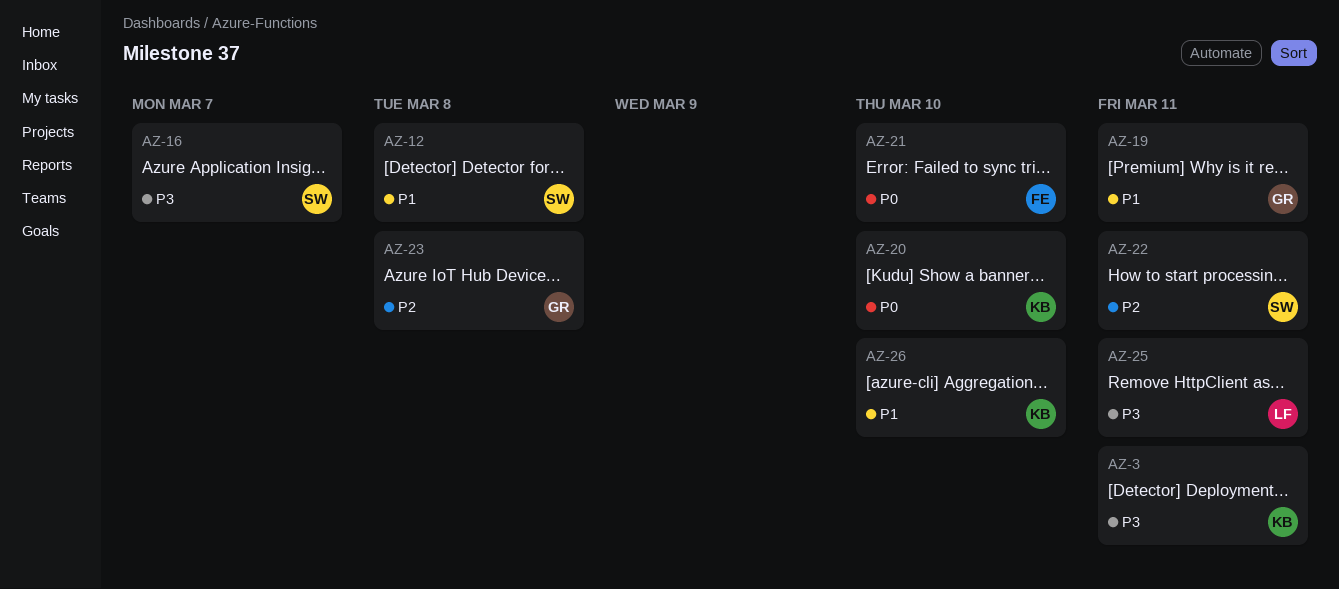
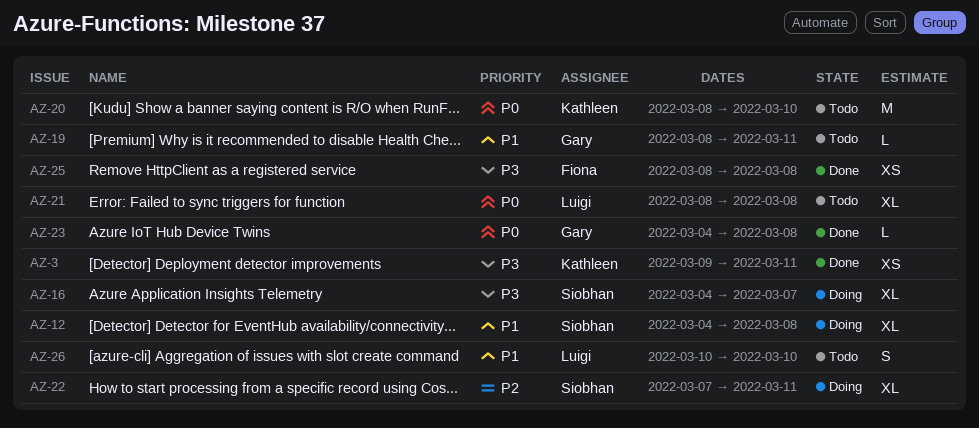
AZ-21, owner: Fiona -> Luigi
AZ-21, due: Mar 10 -> Mar 8
AZ-23, priority: P2 -> P0
AZ-25, owner: Luigi -> Fiona
AZ-25, due: Mar 11 -> Mar 8
AZ-26, owner: Kathleen -> Luigi

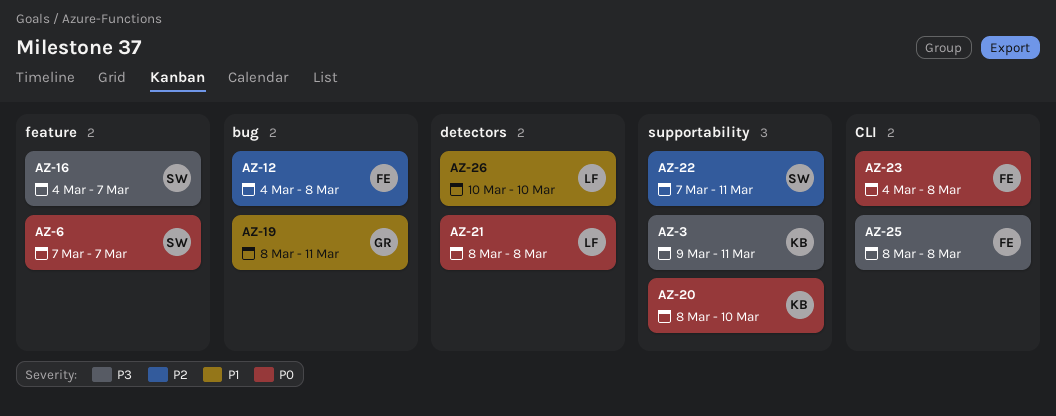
AZ-6: none -> present
AZ-12, owner: Siobhan -> Fiona
AZ-12, priority: P1 -> P2
AZ-23, owner: Gary -> Fiona

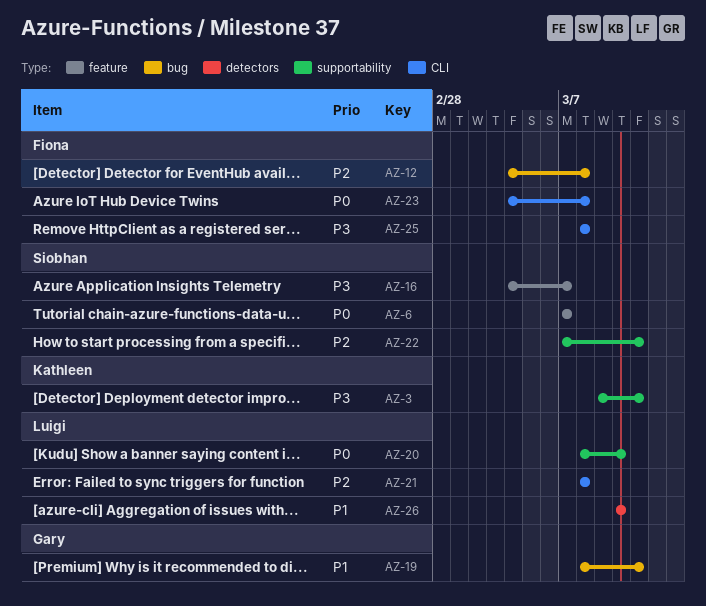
AZ-20, owner: Kathleen -> Luigi
AZ-21, priority: P0 -> P2
AZ-21, label: detectors -> CLI

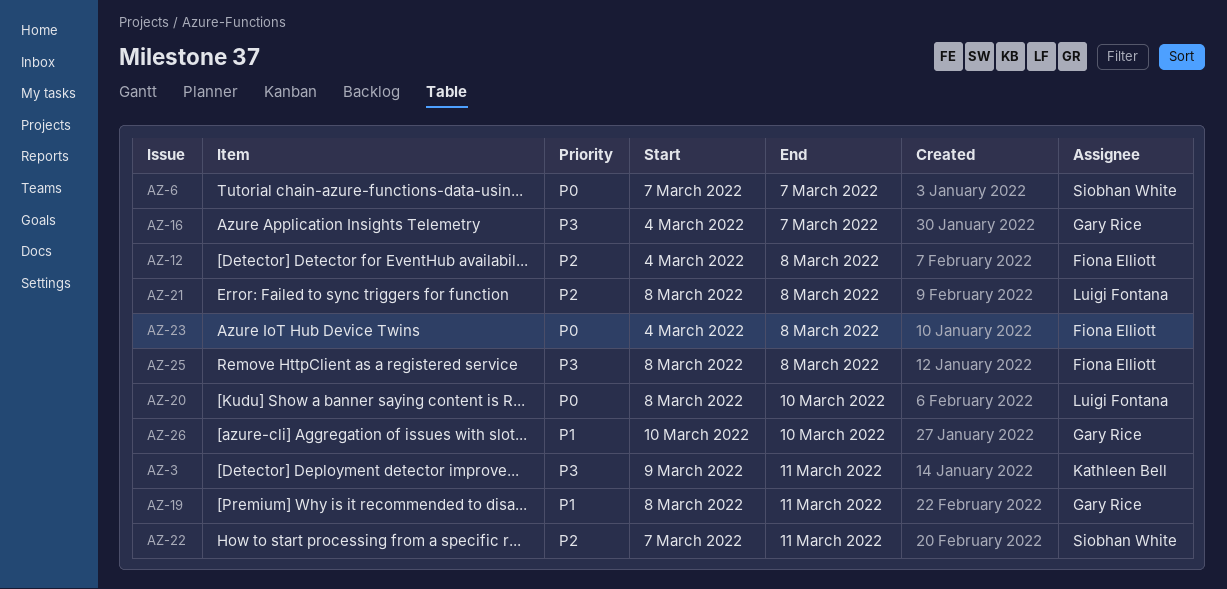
AZ-16, owner: Siobhan White -> Gary Rice
AZ-26, owner: Luigi Fontana -> Gary Rice

